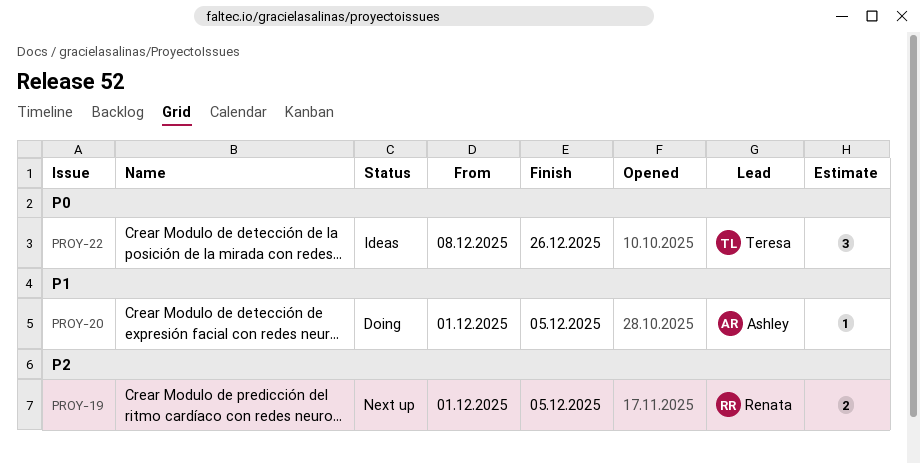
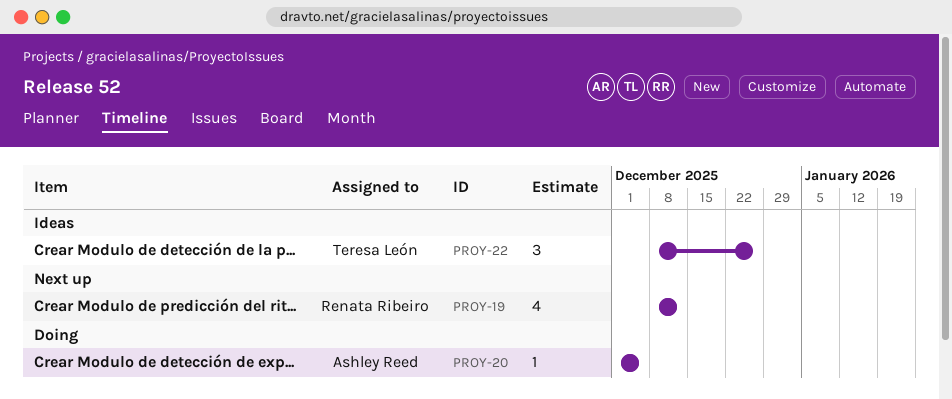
PROY-19, estimate: 2 -> 4
PROY-19, start: Dec 1 -> Dec 8
PROY-19, due: Dec 5 -> Dec 12

